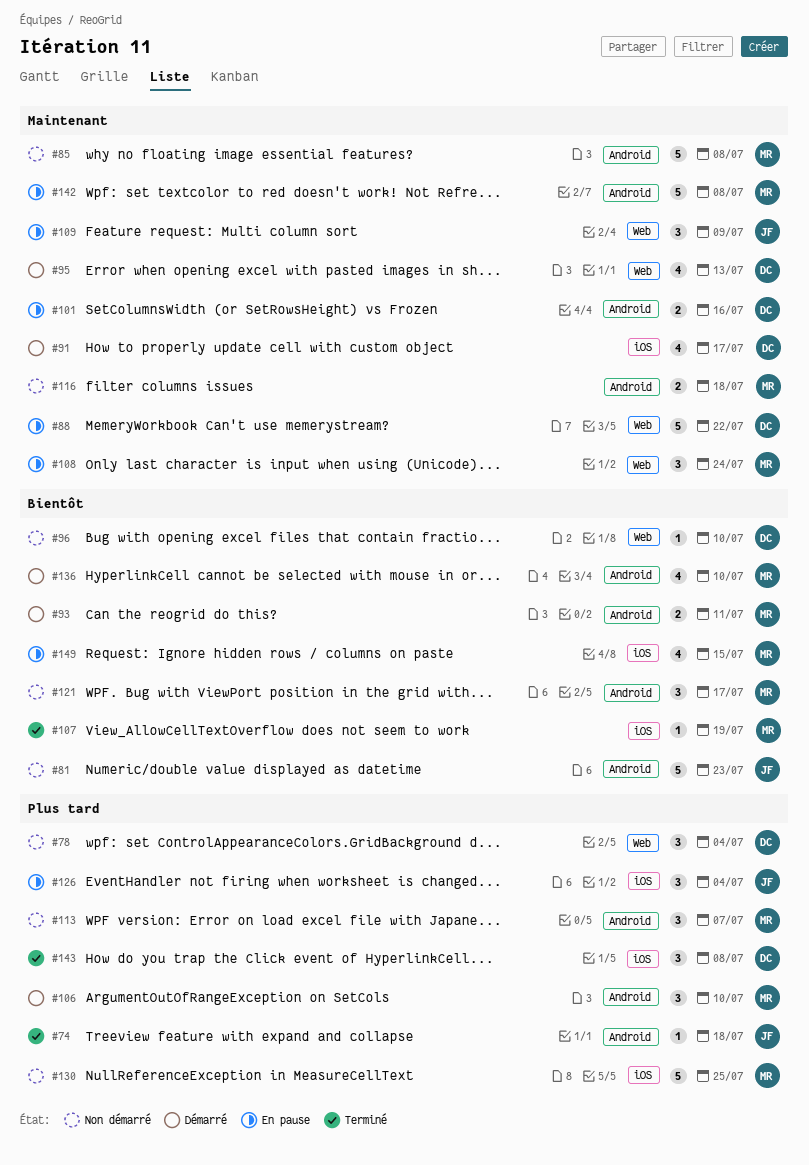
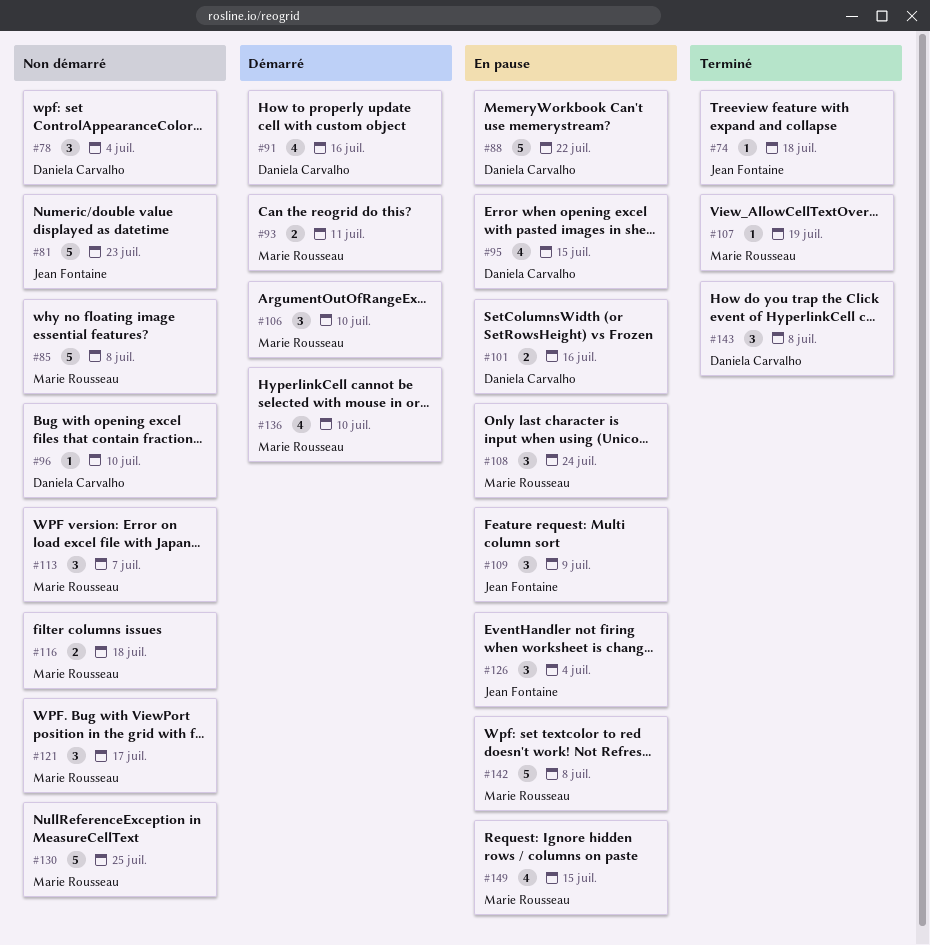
#91, due: Jul 17 -> Jul 16
#95, status: Démarré -> En pause
#95, due: Jul 13 -> Jul 15

